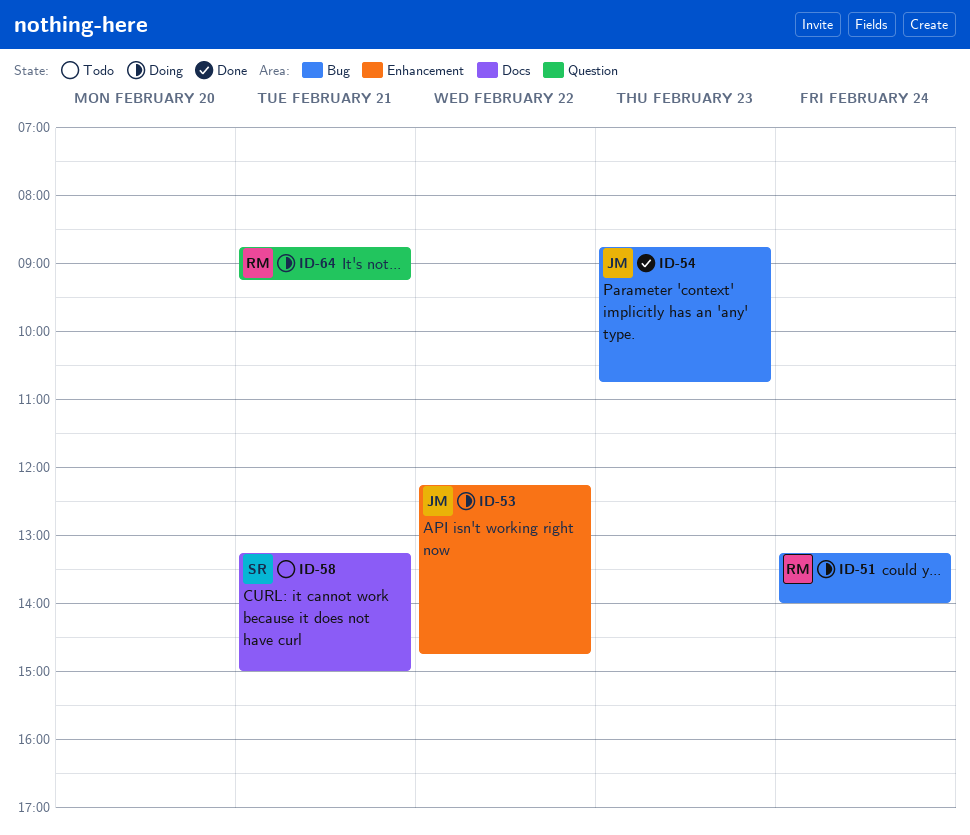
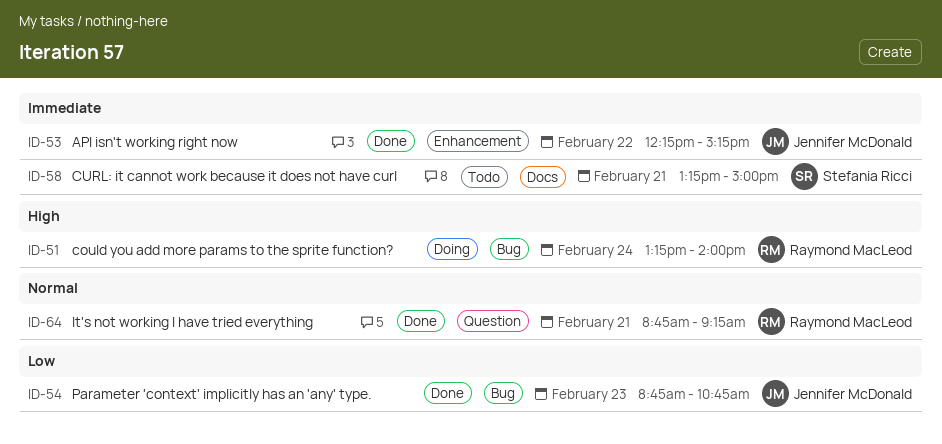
ID-53, status: Doing -> Done
ID-53, ends: 14:45 -> 15:15
ID-64, status: Doing -> Done

